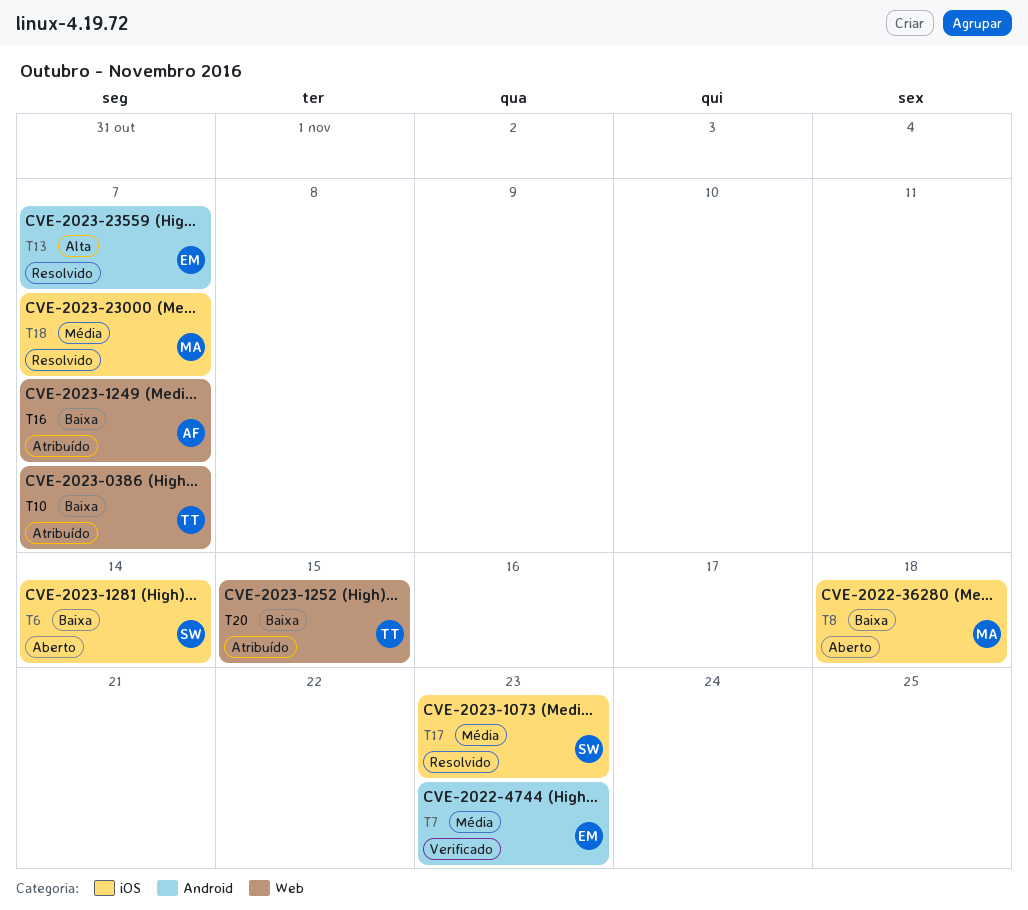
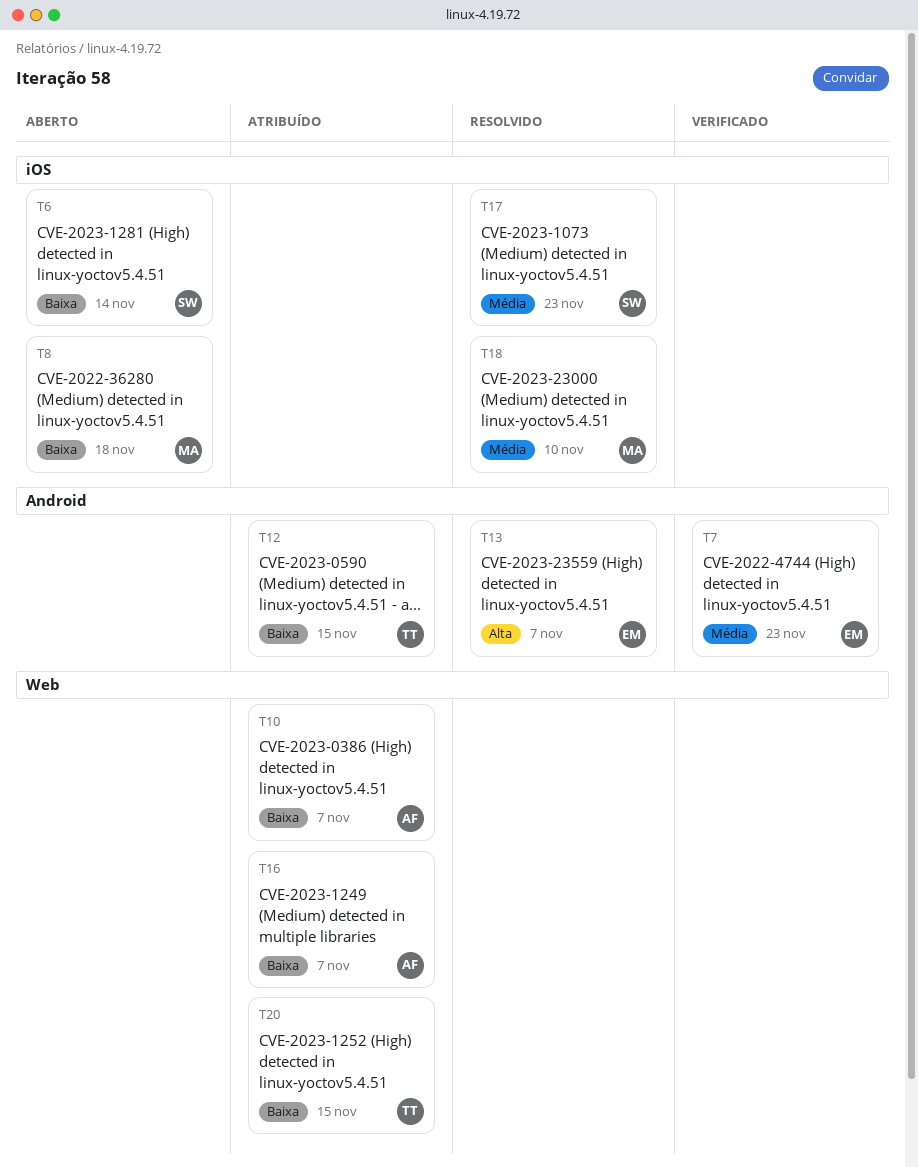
T10, owner: TT -> AF
T12: none -> present
T18, due: Nov 7 -> Nov 10

